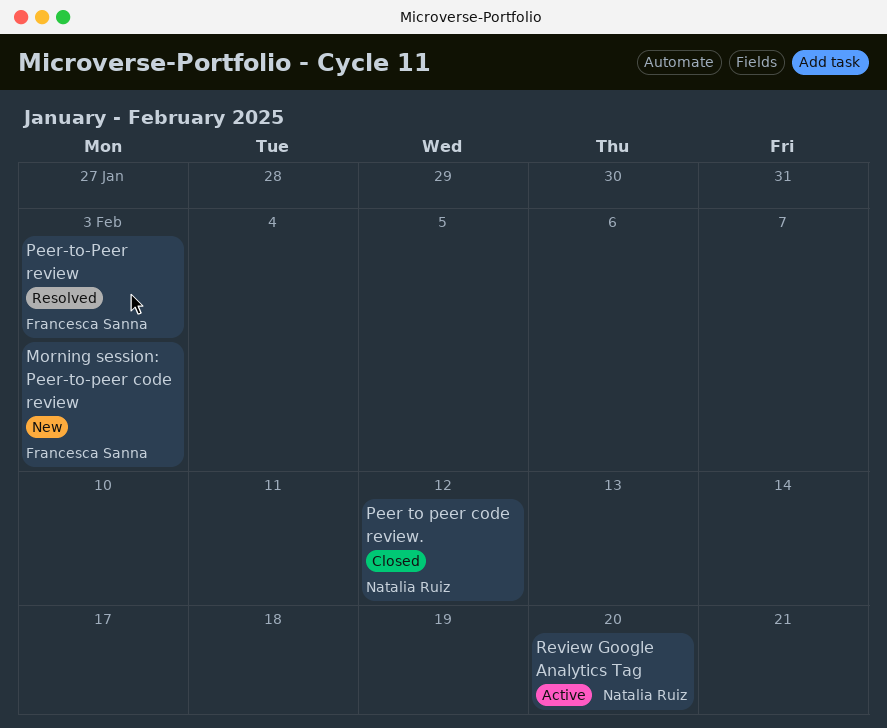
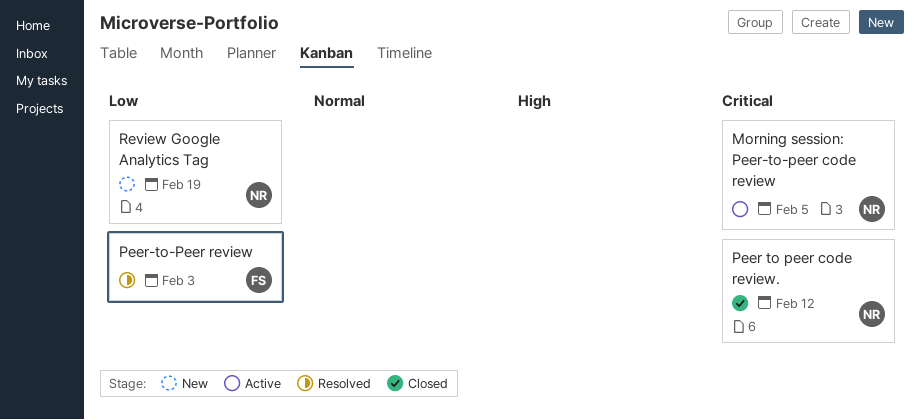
Morning session: Peer-to-peer code review, status: New -> Active
Morning session: Peer-to-peer code review, owner: Francesca Sanna -> Natalia Ruiz
Morning session: Peer-to-peer code review, due: Feb 3 -> Feb 5
Review Google Analytics Tag, status: Active -> New
Review Google Analytics Tag, due: Feb 20 -> Feb 19

